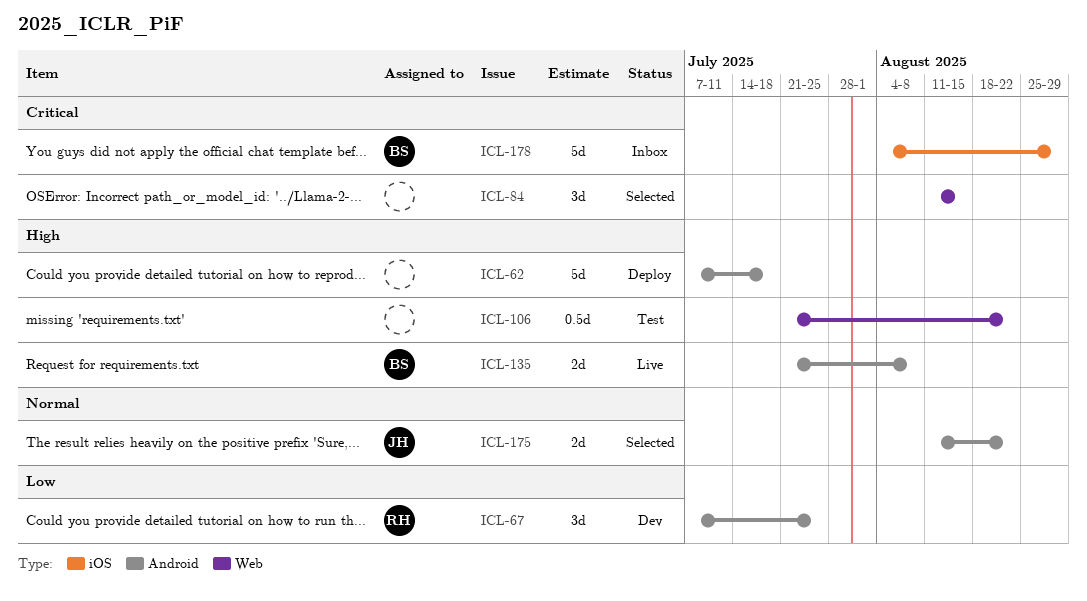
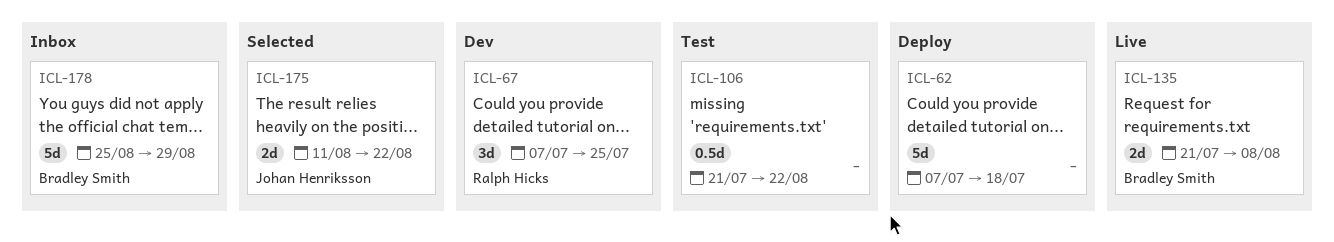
ICL-84: present -> none
ICL-178, start: Aug 4 -> Aug 25

